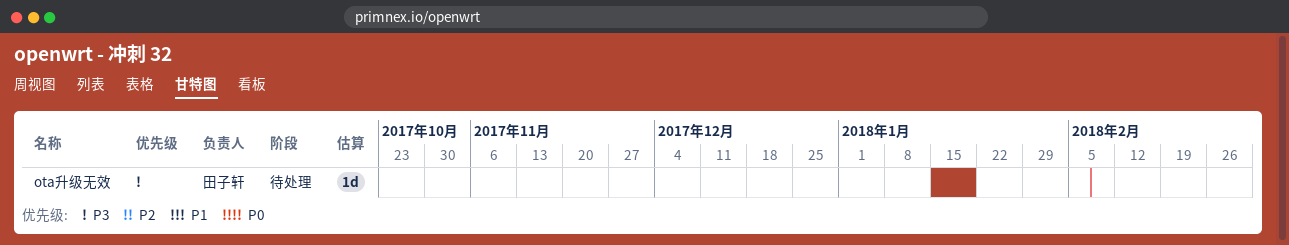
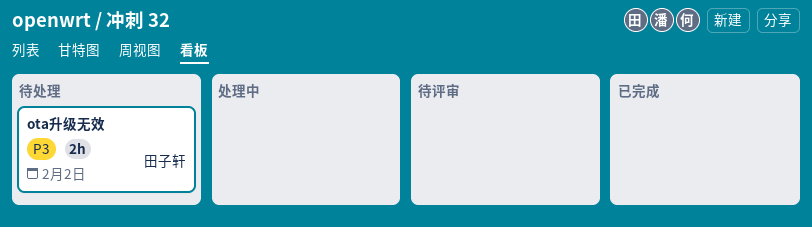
ota升级无效, estimate: 1d -> 2h
ota升级无效, due: Jan 19 -> Feb 2

